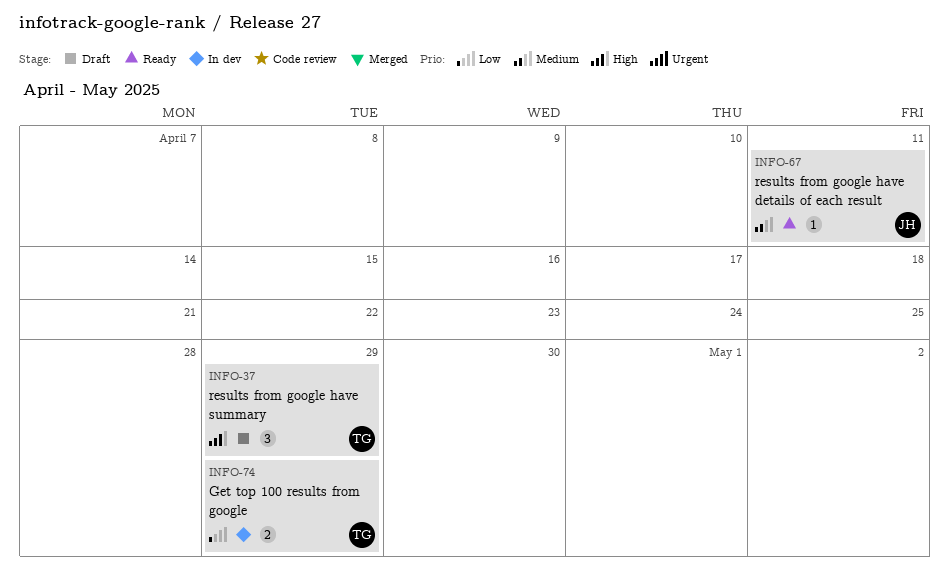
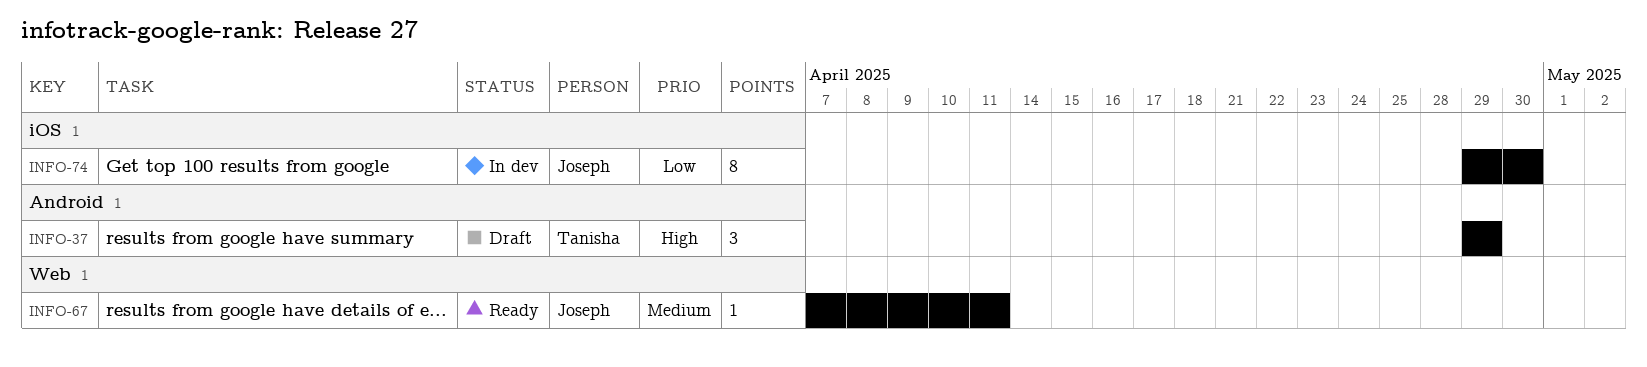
INFO-74, owner: Tanisha -> Joseph
INFO-74, estimate: 2 -> 8
INFO-74, due: Apr 29 -> Apr 30

